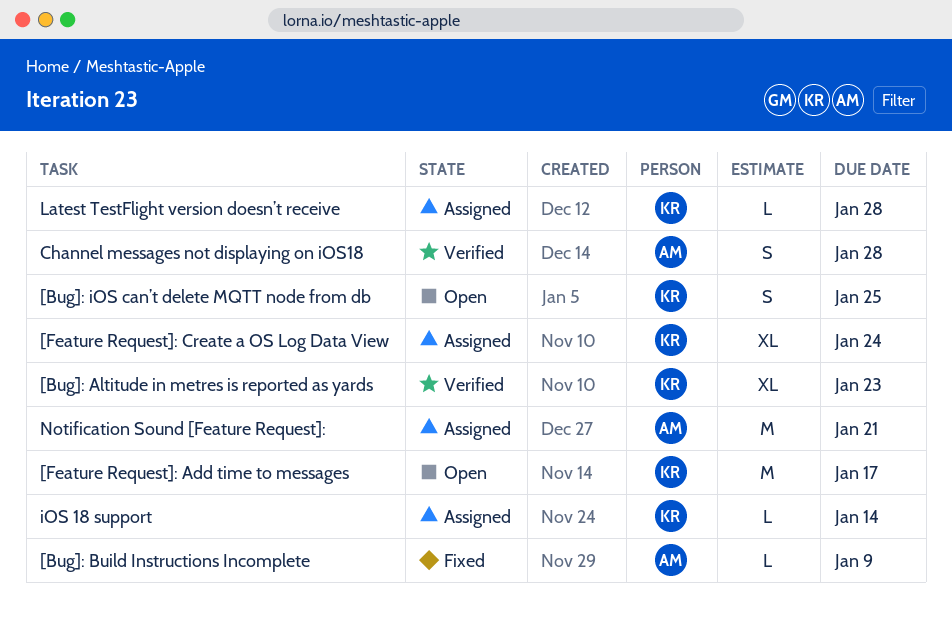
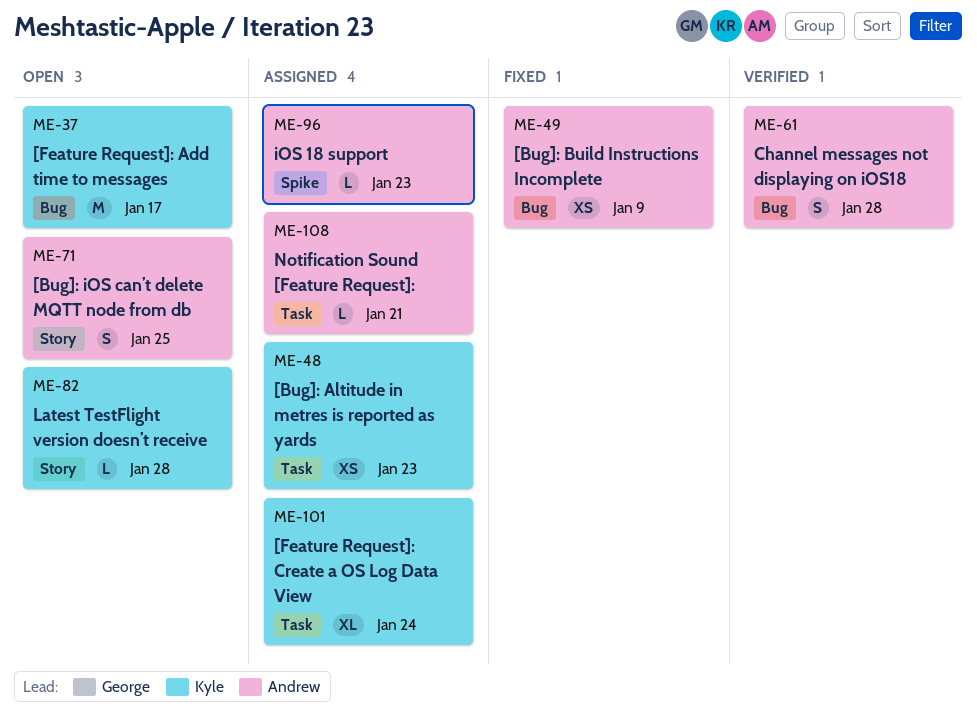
[Bug]: Altitude in metres is reported as yards, status: Verified -> Assigned
[Bug]: Altitude in metres is reported as yards, estimate: XL -> XS
[Bug]: Build Instructions Incomplete, estimate: L -> XS
[Bug]: iOS can’t delete MQTT node from db, owner: Kyle -> Andrew
iOS 18 support, owner: Kyle -> Andrew
iOS 18 support, due: Jan 14 -> Jan 23
Latest TestFlight version doesn’t receive, status: Assigned -> Open
Notification Sound [Feature Request]:, estimate: M -> L

